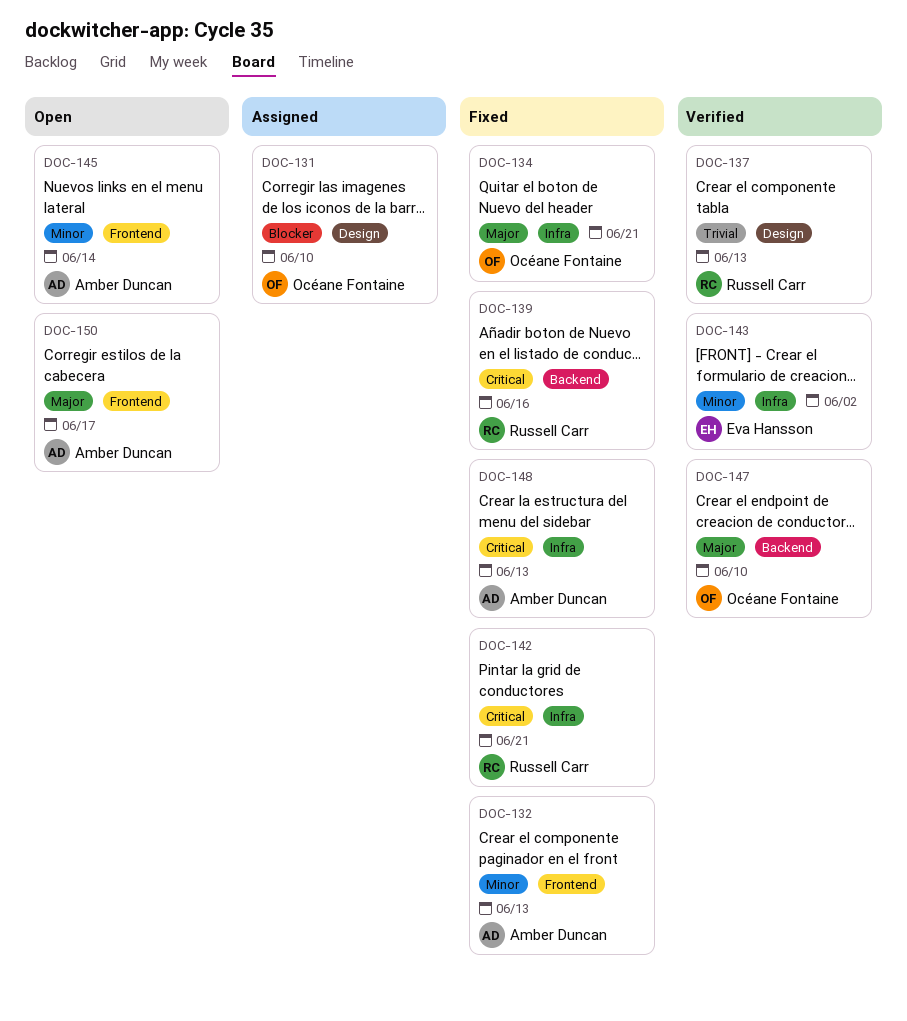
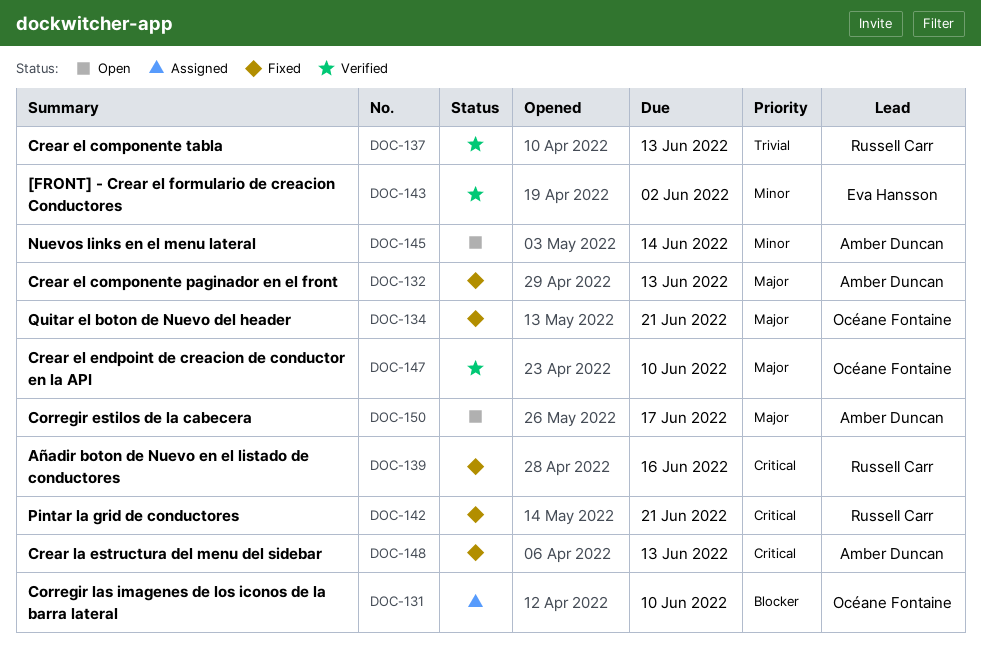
DOC-132, priority: Minor -> Major

